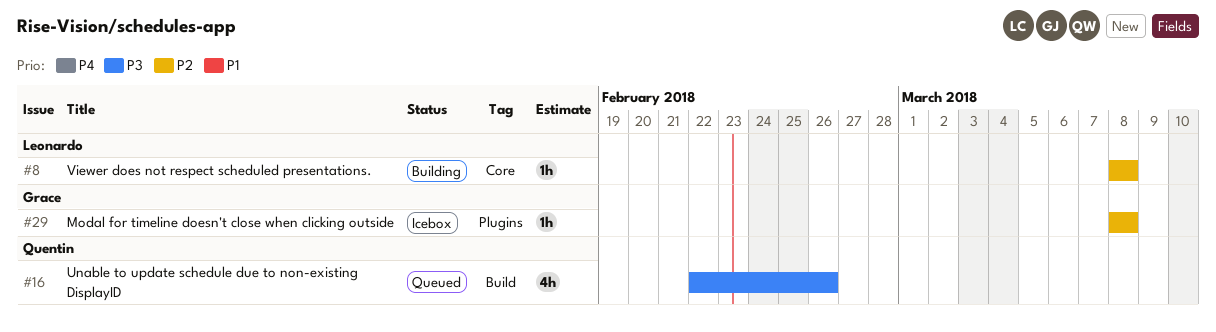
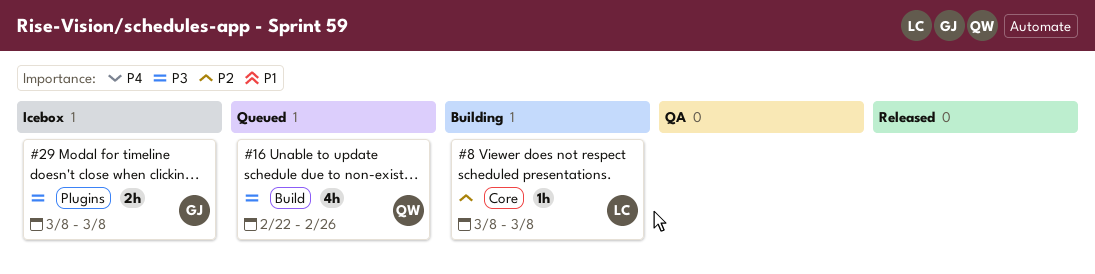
#29, priority: P2 -> P3
#29, estimate: 1h -> 2h

